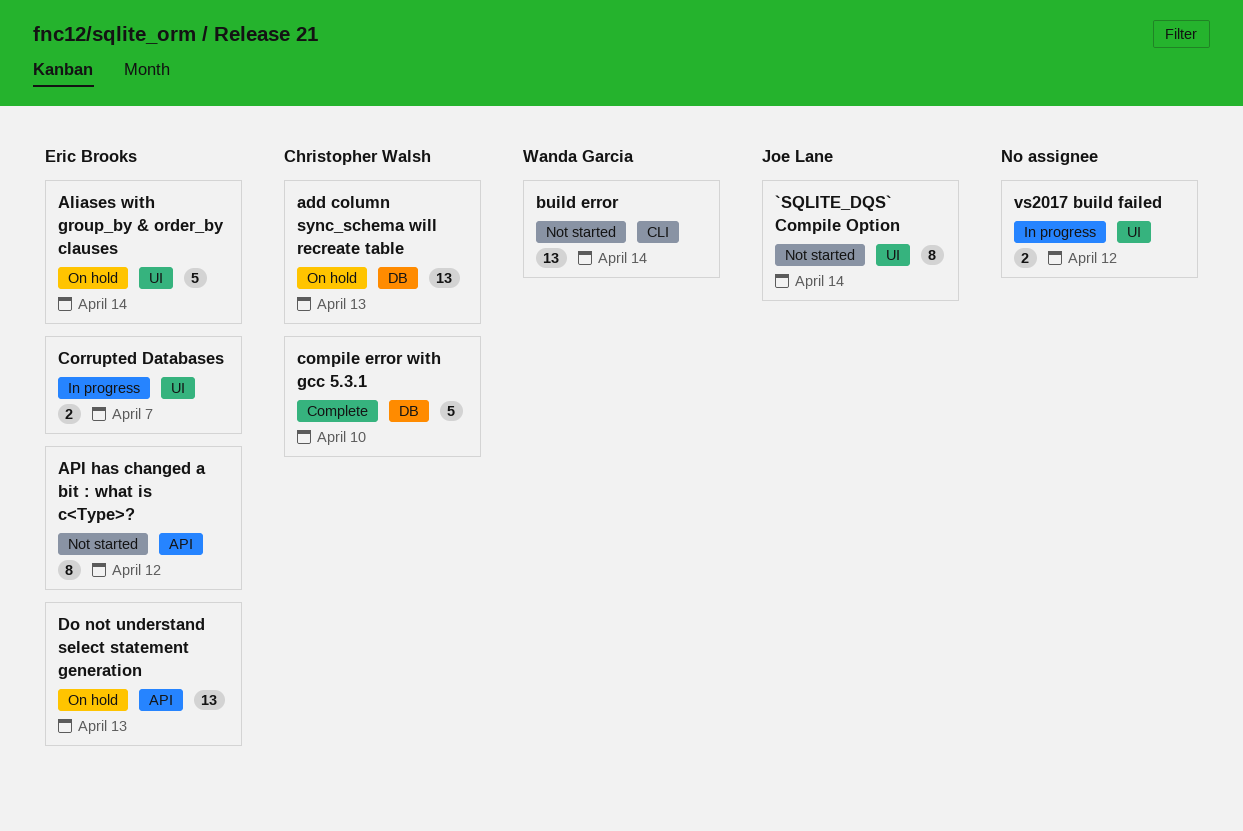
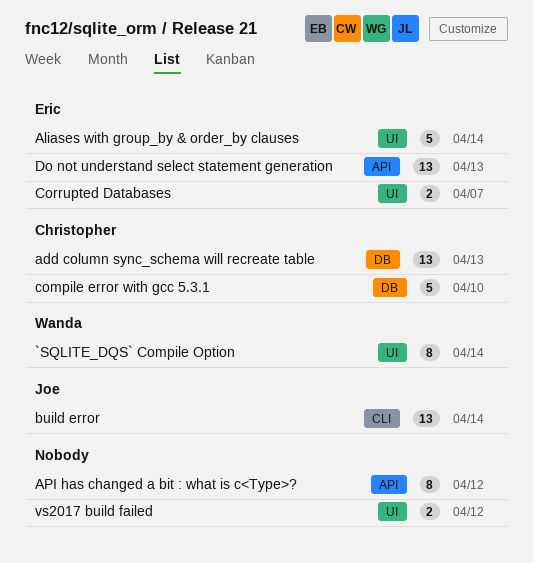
`SQLITE_DQS` Compile Option, owner: Joe Lane -> Wanda Garcia
API has changed a bit : what is c<Type>?, owner: Eric Brooks -> none
build error, owner: Wanda Garcia -> Joe Lane

